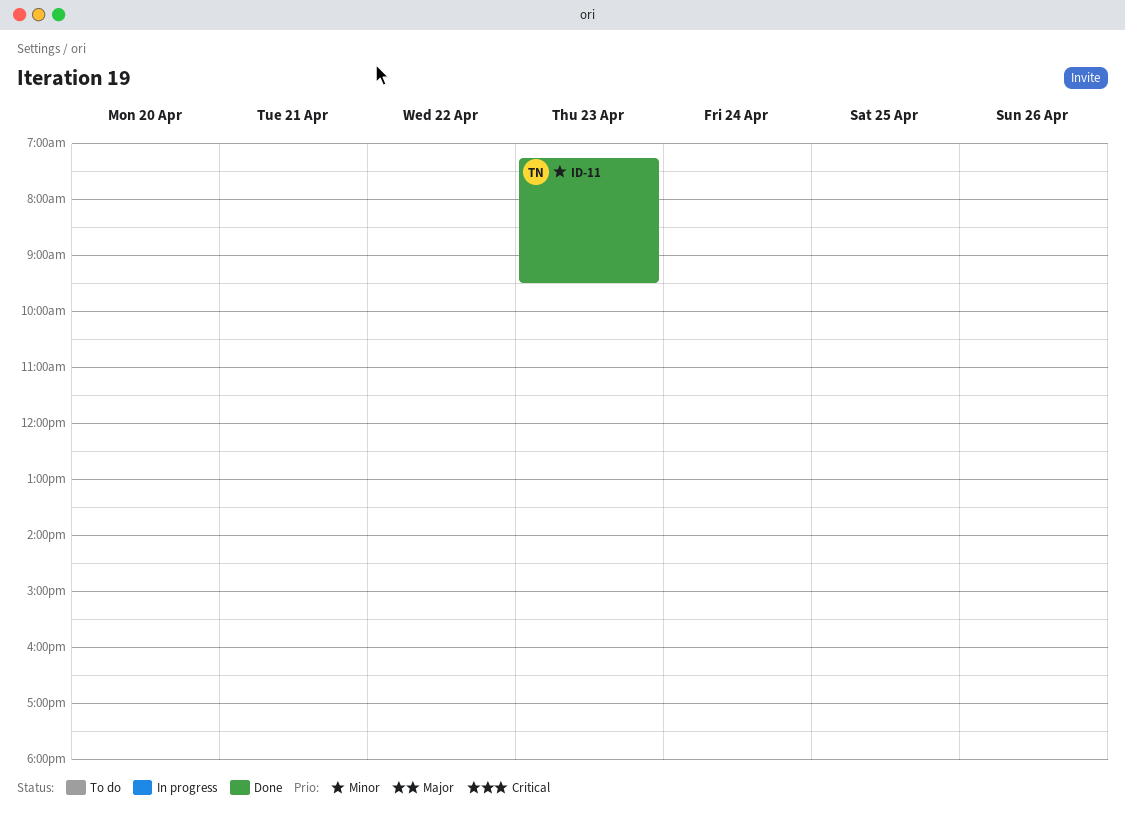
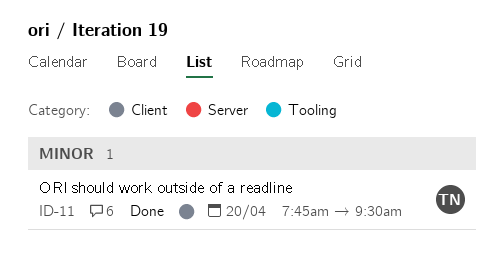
ID-11, day: Apr 23 -> Apr 20
ID-11, begins: 07:15 -> 07:45

